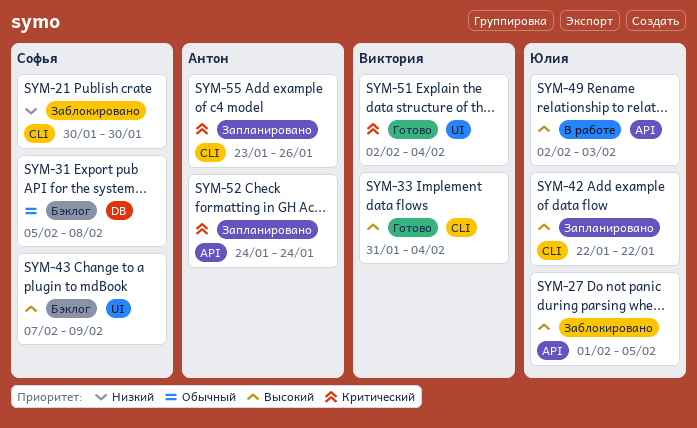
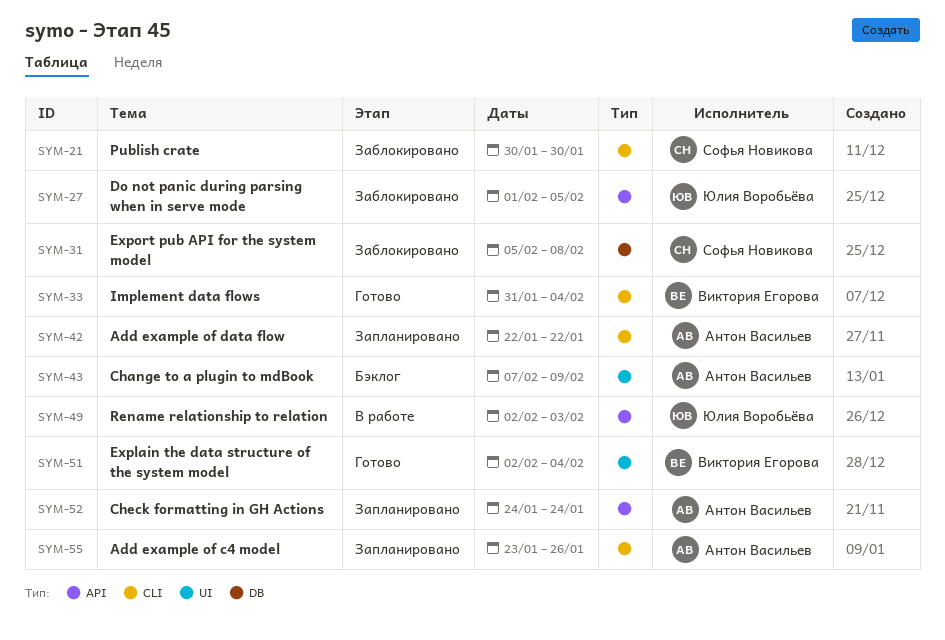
SYM-31, status: Бэклог -> Заблокировано
SYM-42, owner: Юлия Воробьёва -> Антон Васильев
SYM-43, owner: Софья Новикова -> Антон Васильев

